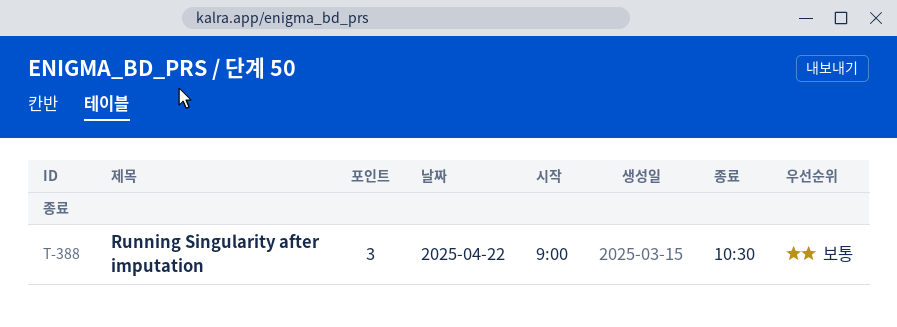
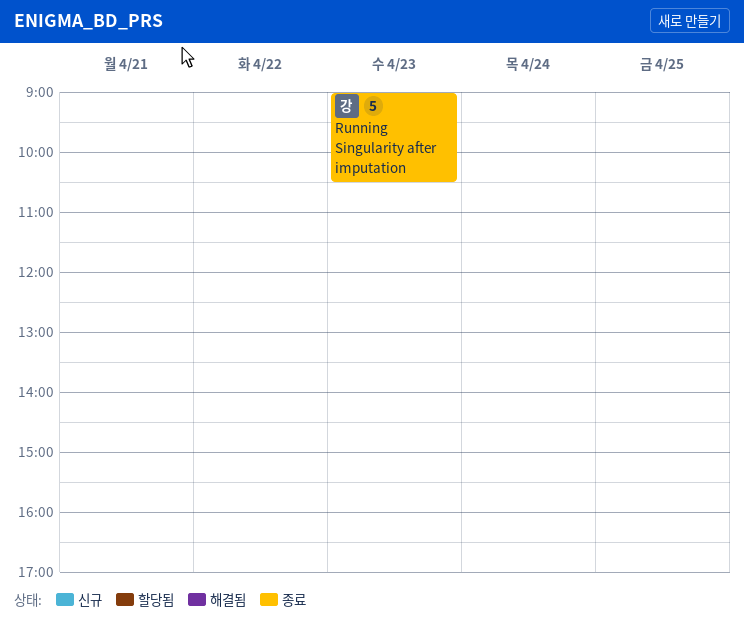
Running Singularity after imputation, estimate: 3 -> 5
Running Singularity after imputation, day: Apr 22 -> Apr 23

